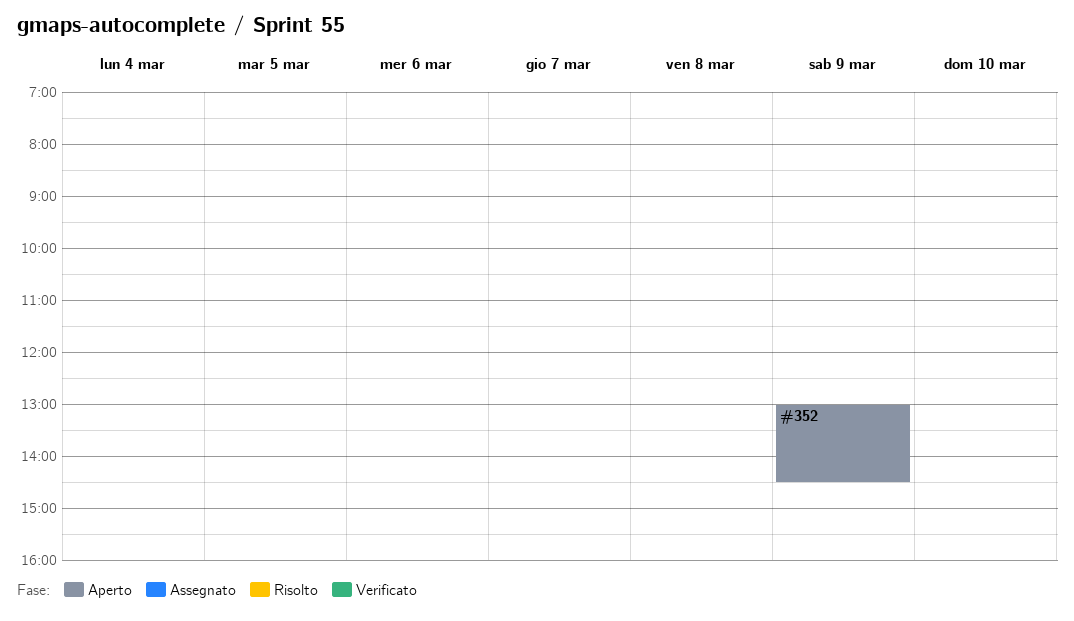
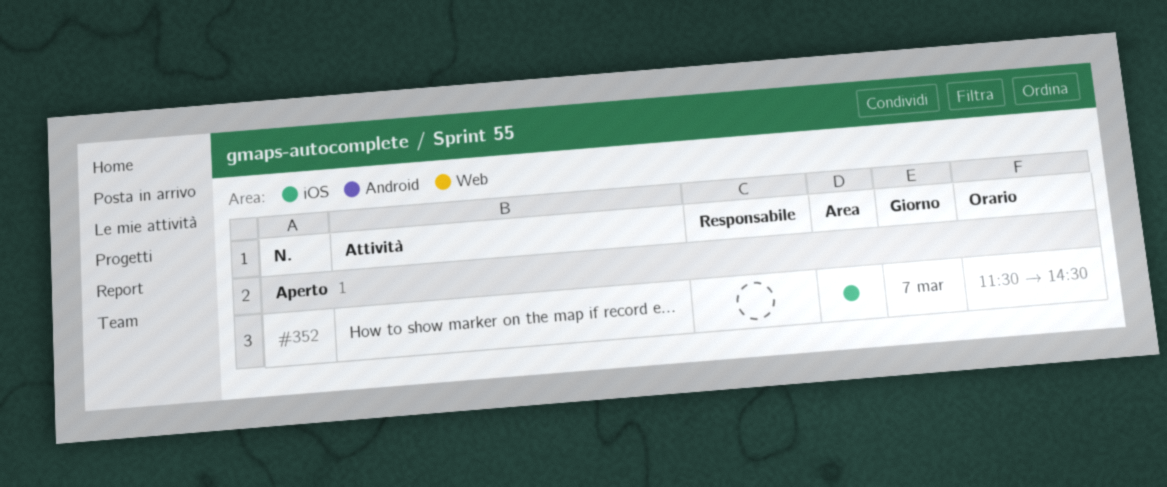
#352, day: Mar 9 -> Mar 7
#352, begins: 13:00 -> 11:30

